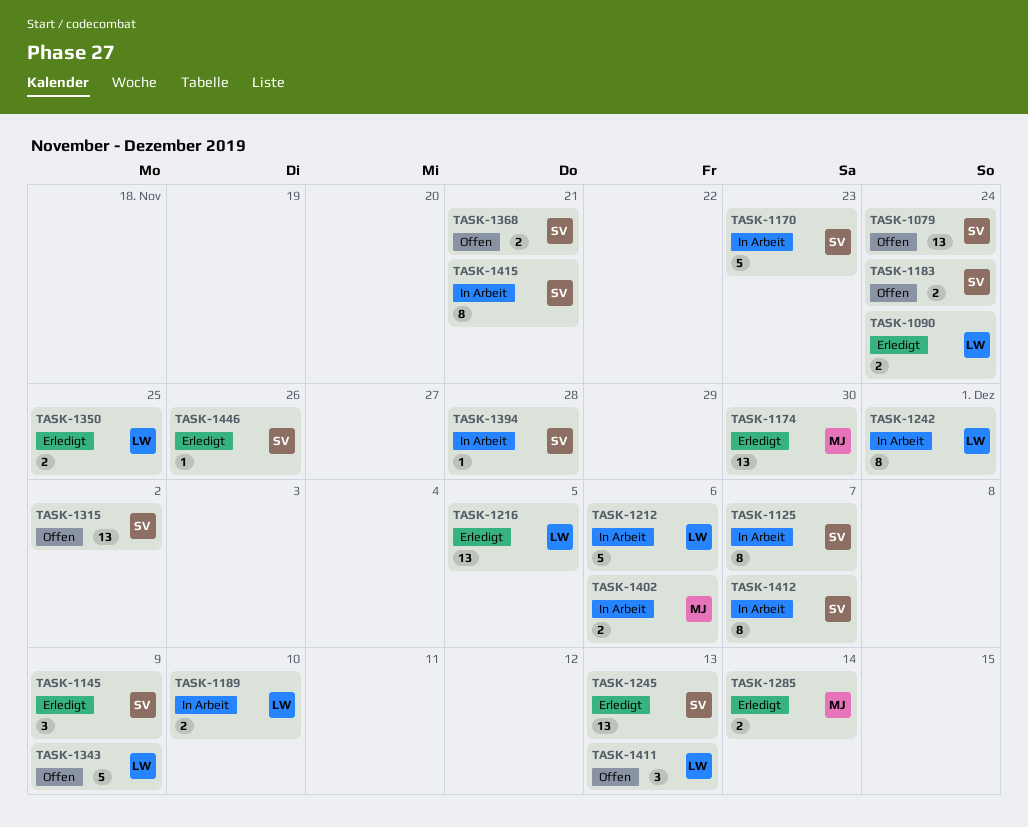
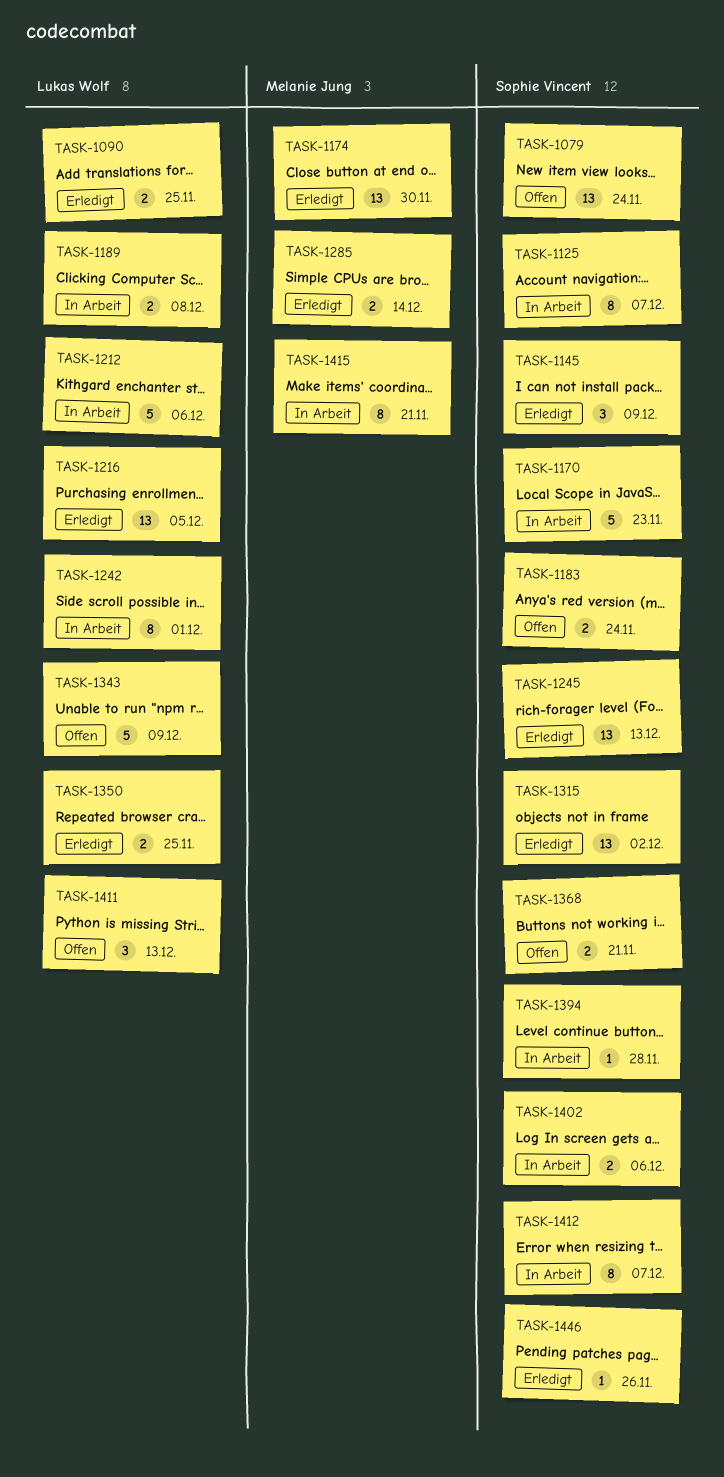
TASK-1090, due: Nov 24 -> Nov 25
TASK-1189, due: Dec 10 -> Dec 8
TASK-1315, status: Offen -> Erledigt
TASK-1402, owner: Melanie Jung -> Sophie Vincent
TASK-1415, owner: Sophie Vincent -> Melanie Jung

